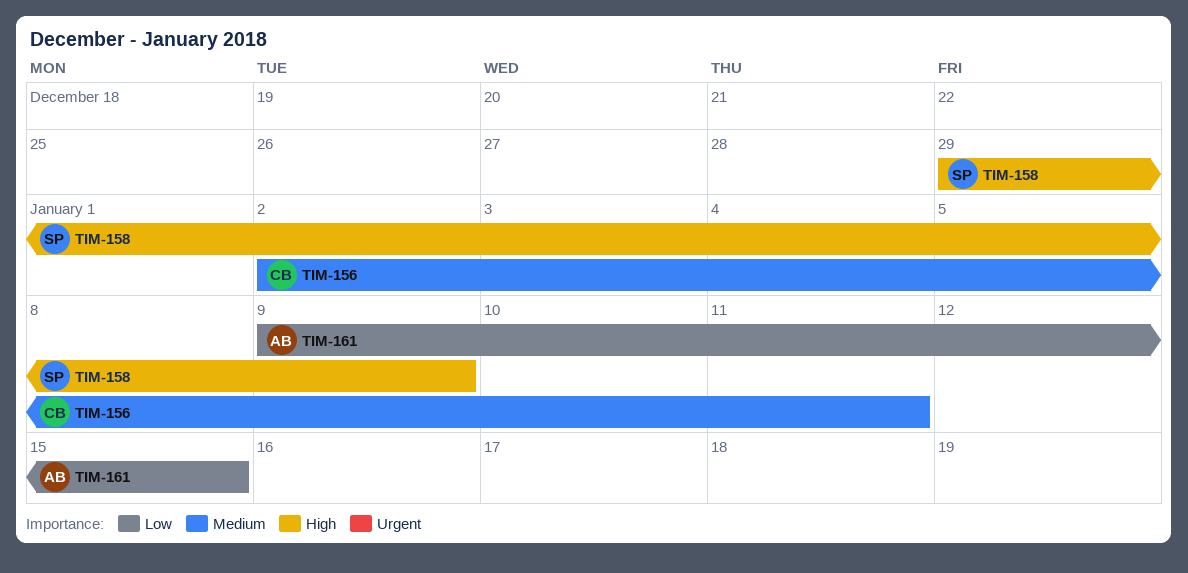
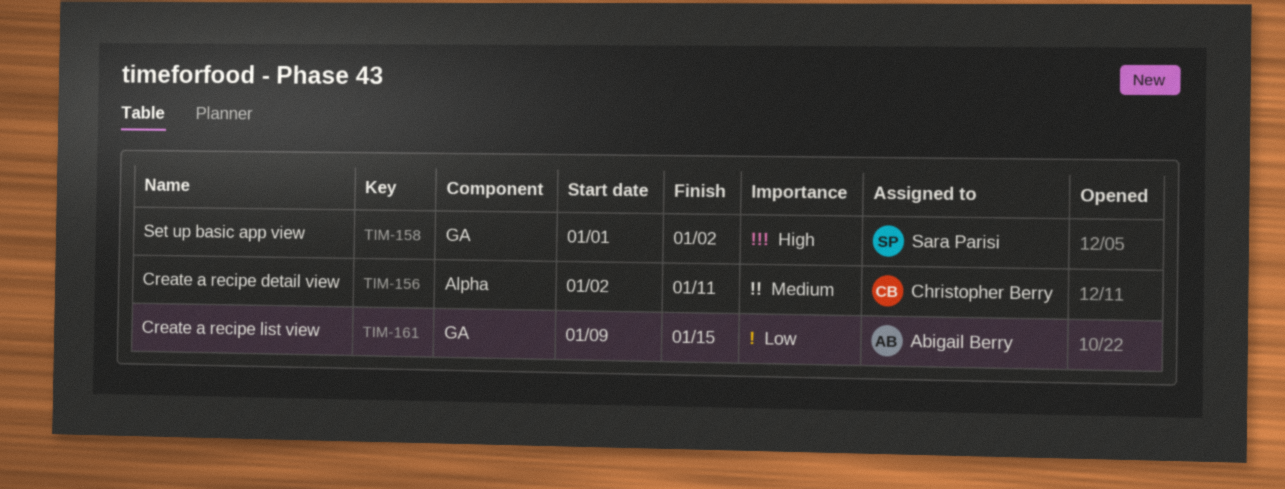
TIM-158, start: Dec 29 -> Jan 1
TIM-158, due: Jan 9 -> Jan 2

